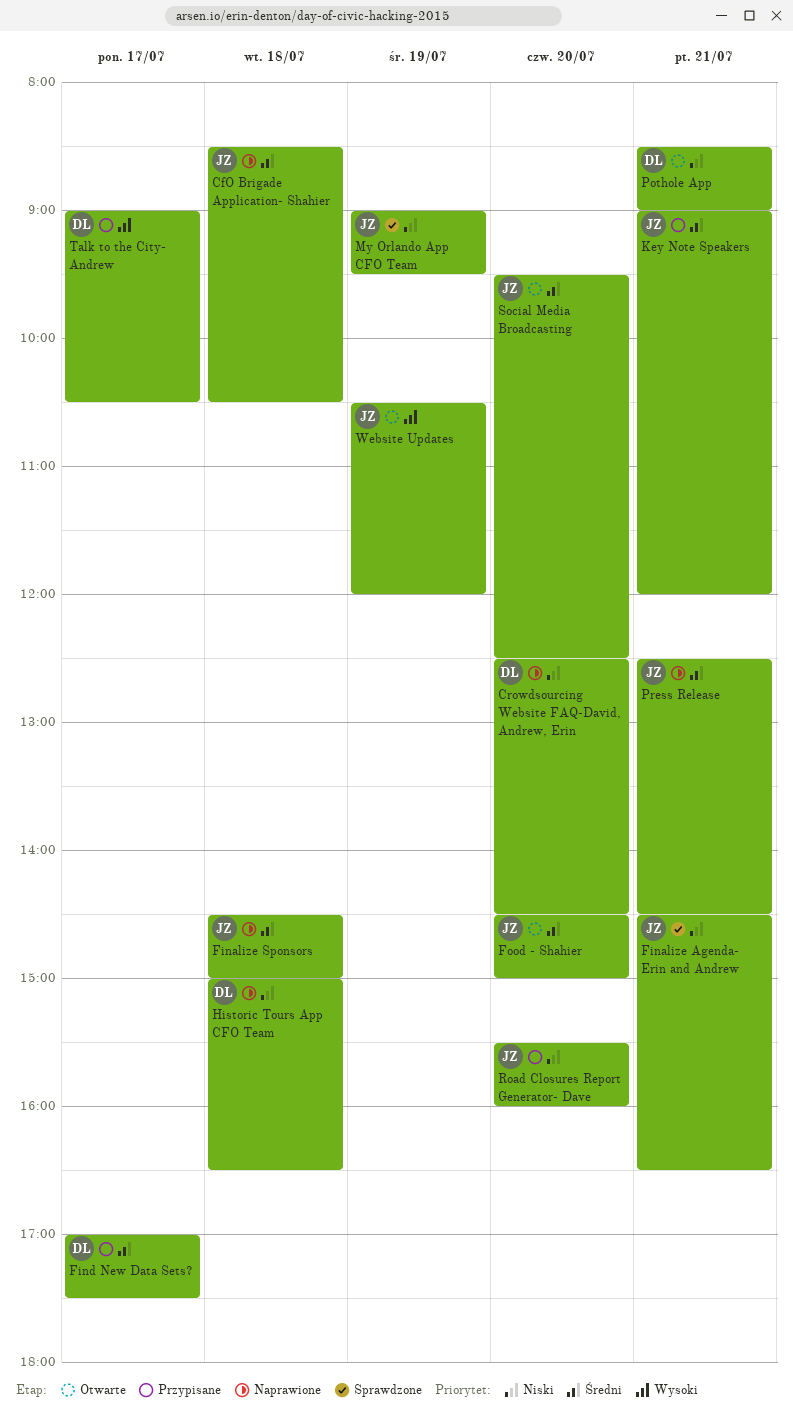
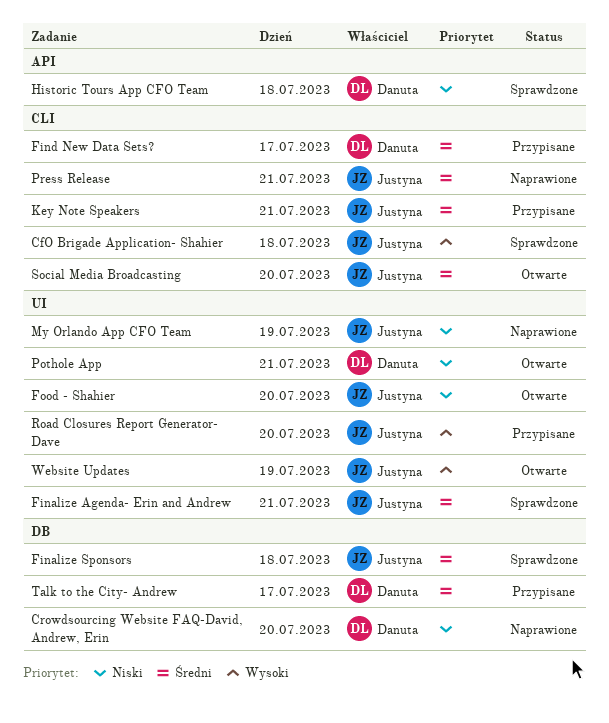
CfO Brigade Application- Shahier, status: Naprawione -> Sprawdzone
CfO Brigade Application- Shahier, priority: Średni -> Wysoki
Finalize Agenda- Erin and Andrew, priority: Niski -> Średni
Finalize Sponsors, status: Naprawione -> Sprawdzone
Food - Shahier, priority: Średni -> Niski
Historic Tours App CFO Team, status: Naprawione -> Sprawdzone
My Orlando App CFO Team, status: Sprawdzone -> Naprawione
Road Closures Report Generator- Dave, priority: Niski -> Wysoki
Talk to the City- Andrew, priority: Wysoki -> Średni

